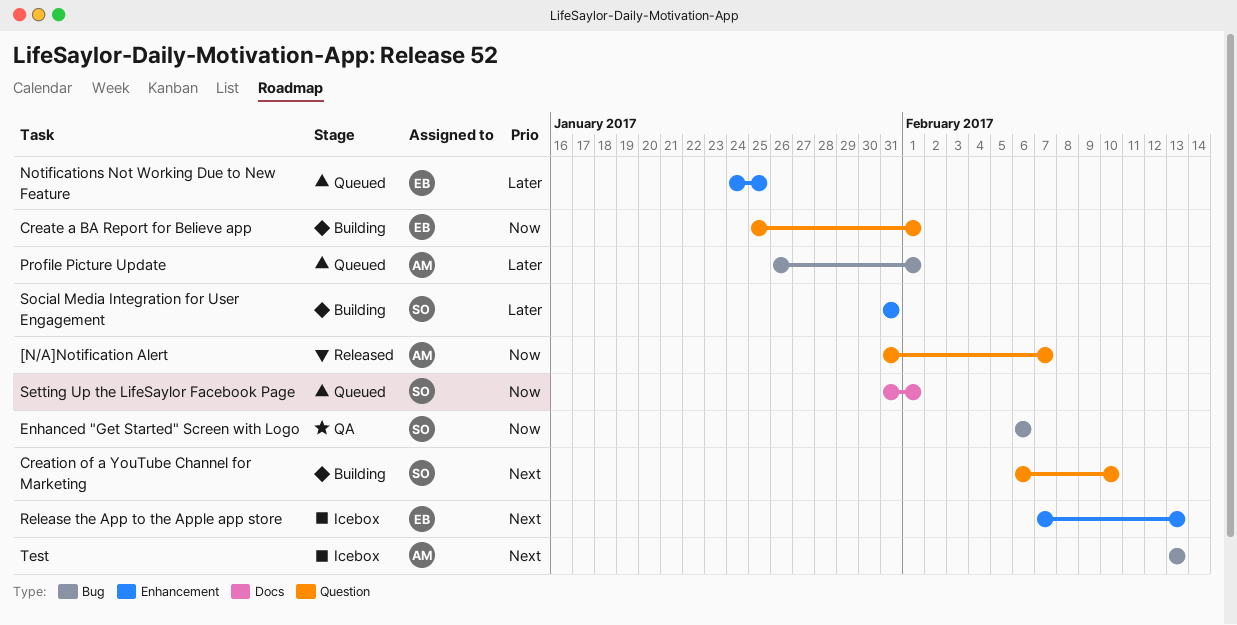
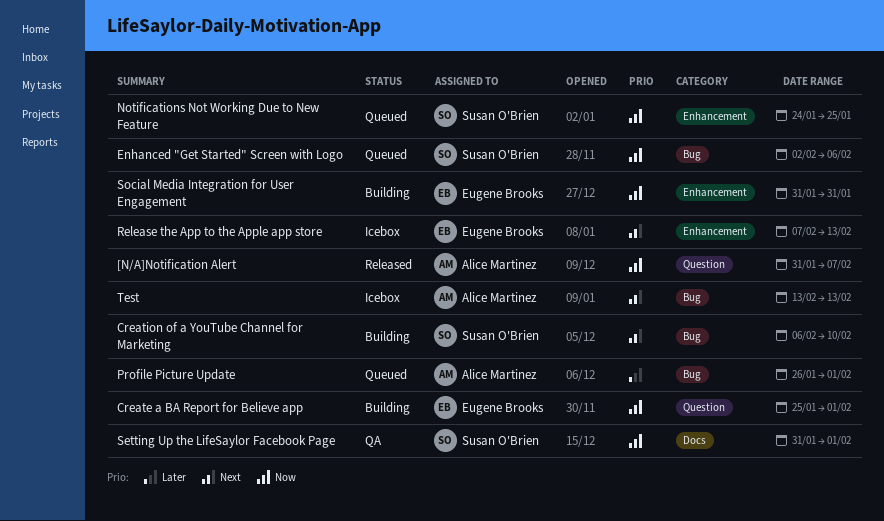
Creation of a YouTube Channel for Marketing, label: Question -> Bug
Enhanced "Get Started" Screen with Logo, status: QA -> Queued
Enhanced "Get Started" Screen with Logo, start: Feb 6 -> Feb 2
Notifications Not Working Due to New Feature, owner: Eugene Brooks -> Susan O'Brien
Notifications Not Working Due to New Feature, priority: Later -> Now
Setting Up the LifeSaylor Facebook Page, status: Queued -> QA
Social Media Integration for User Engagement, owner: Susan O'Brien -> Eugene Brooks
Social Media Integration for User Engagement, priority: Later -> Now

